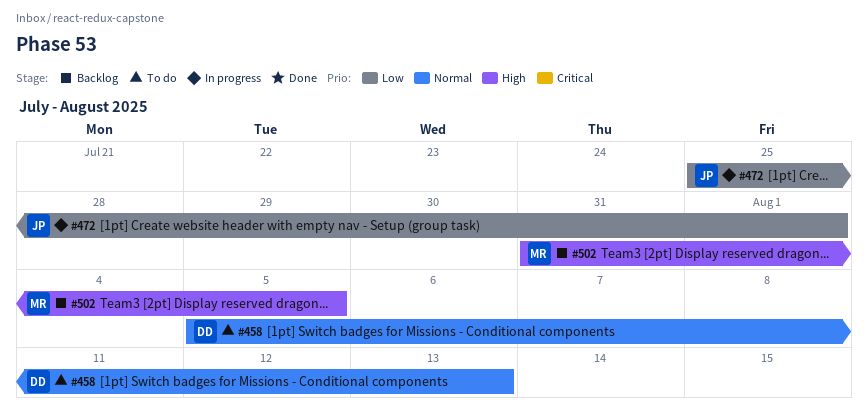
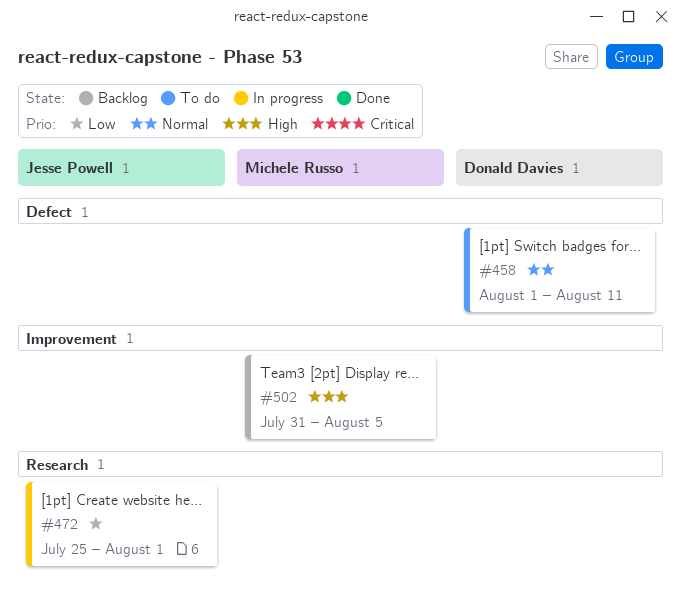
#458, start: Aug 5 -> Aug 1
#458, due: Aug 13 -> Aug 11

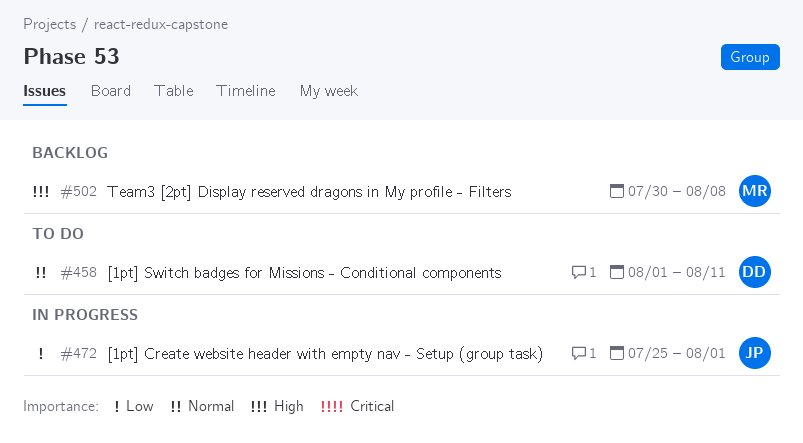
#502, start: Jul 31 -> Jul 30
#502, due: Aug 5 -> Aug 8

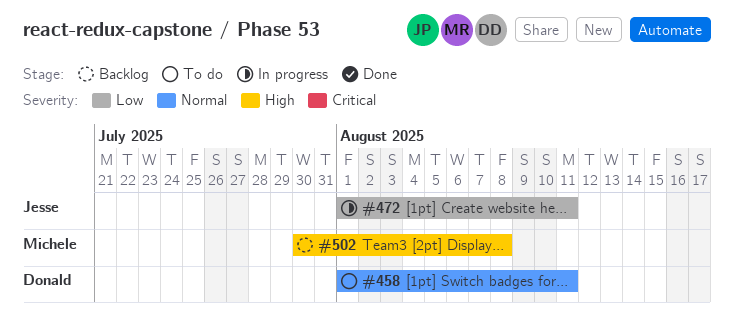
#472, start: Jul 25 -> Aug 1
#472, due: Aug 1 -> Aug 11

